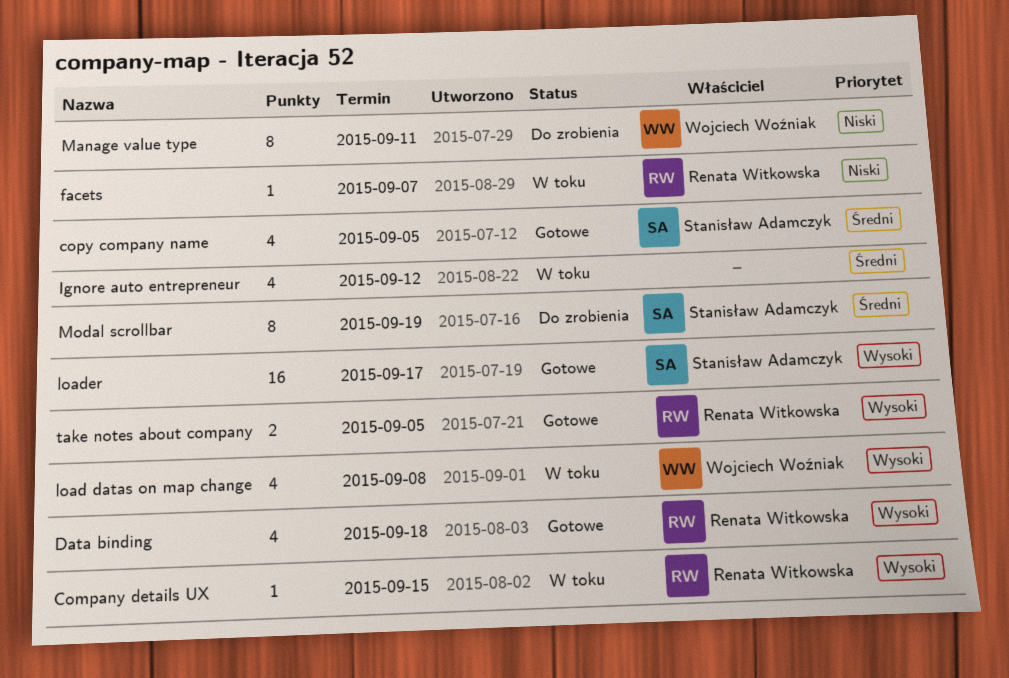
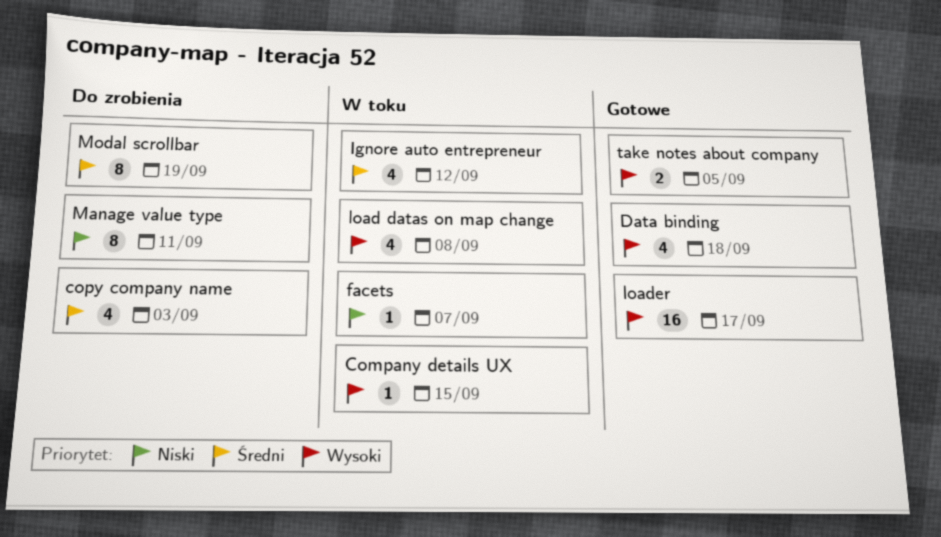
copy company name, status: Gotowe -> Do zrobienia
copy company name, due: Sep 5 -> Sep 3

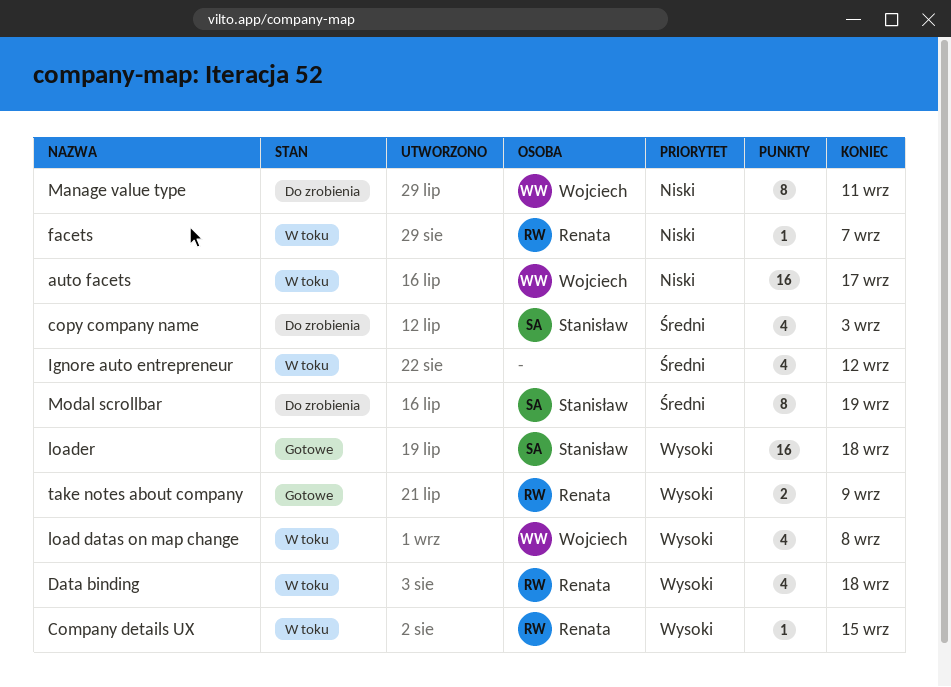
auto facets: none -> present
Data binding, status: Gotowe -> W toku
loader, due: Sep 17 -> Sep 18
take notes about company, due: Sep 5 -> Sep 9

